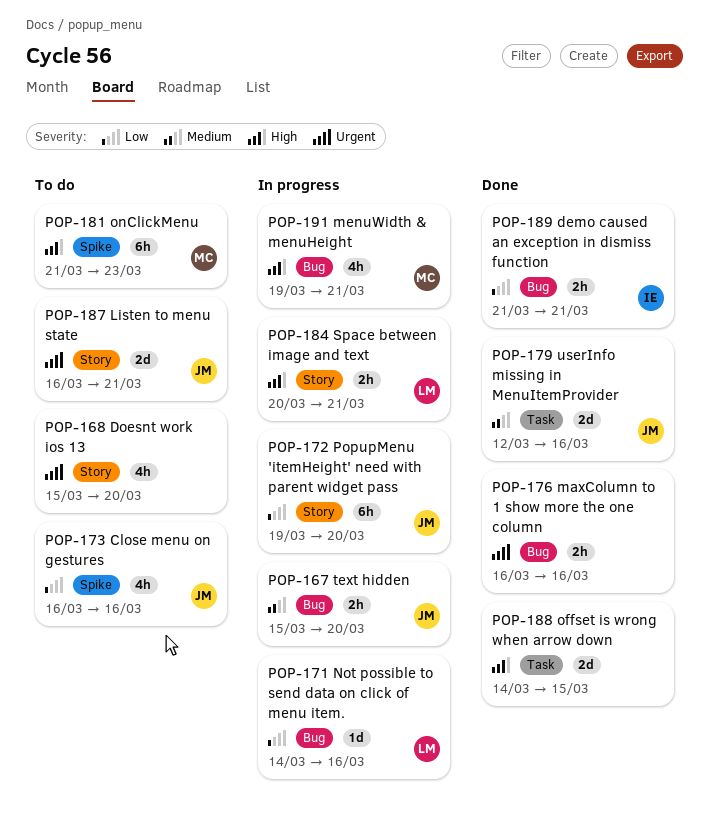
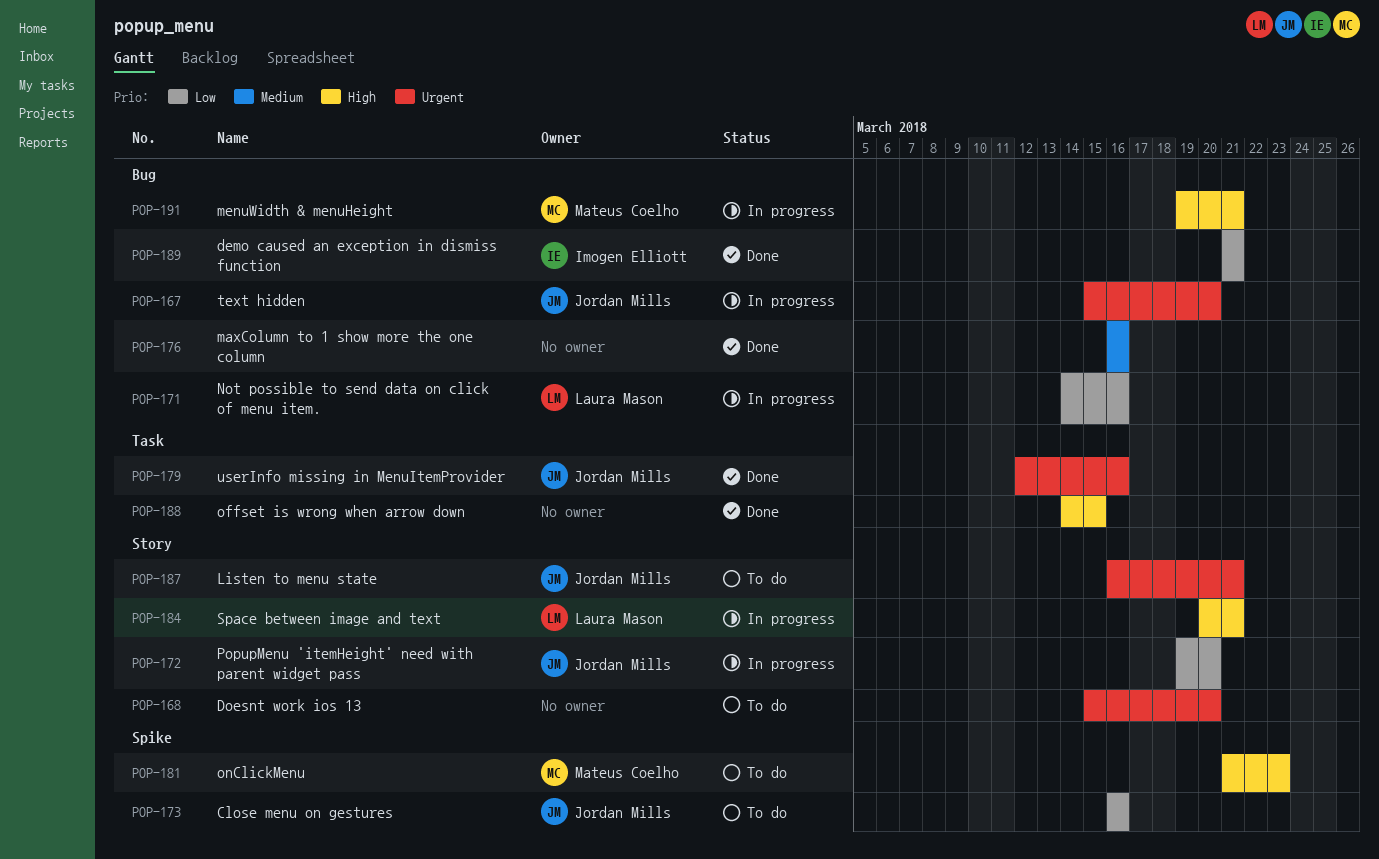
POP-167, priority: Medium -> Urgent
POP-176, priority: Urgent -> Medium
POP-179, priority: Medium -> Urgent

